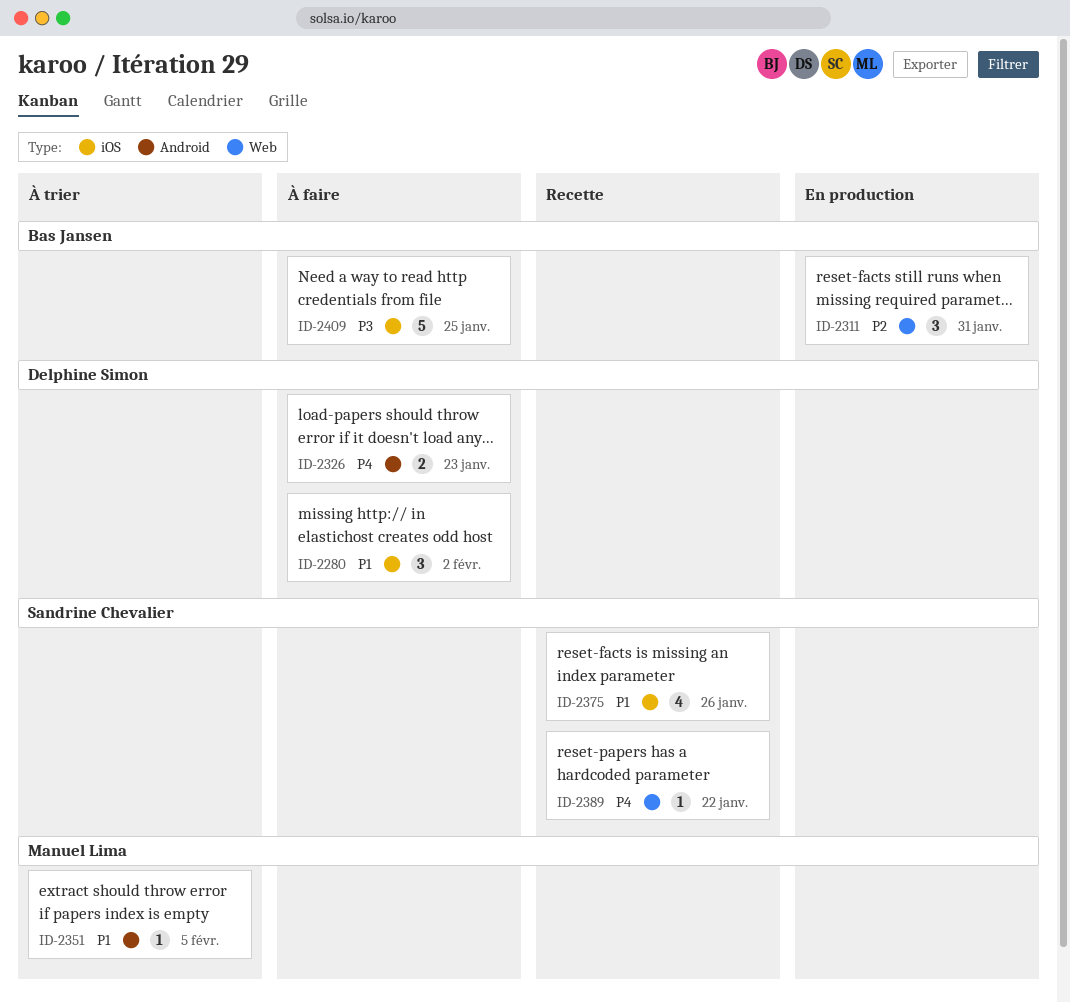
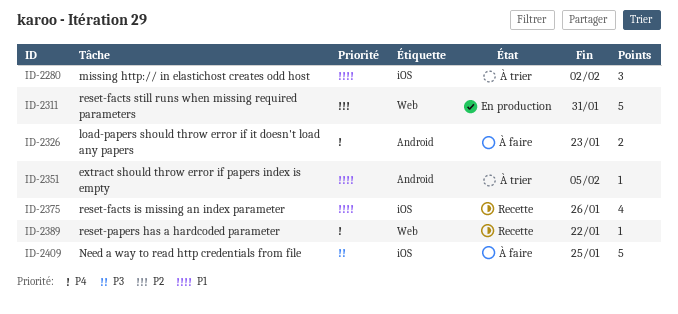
ID-2280, status: À faire -> À trier
ID-2311, estimate: 3 -> 5

